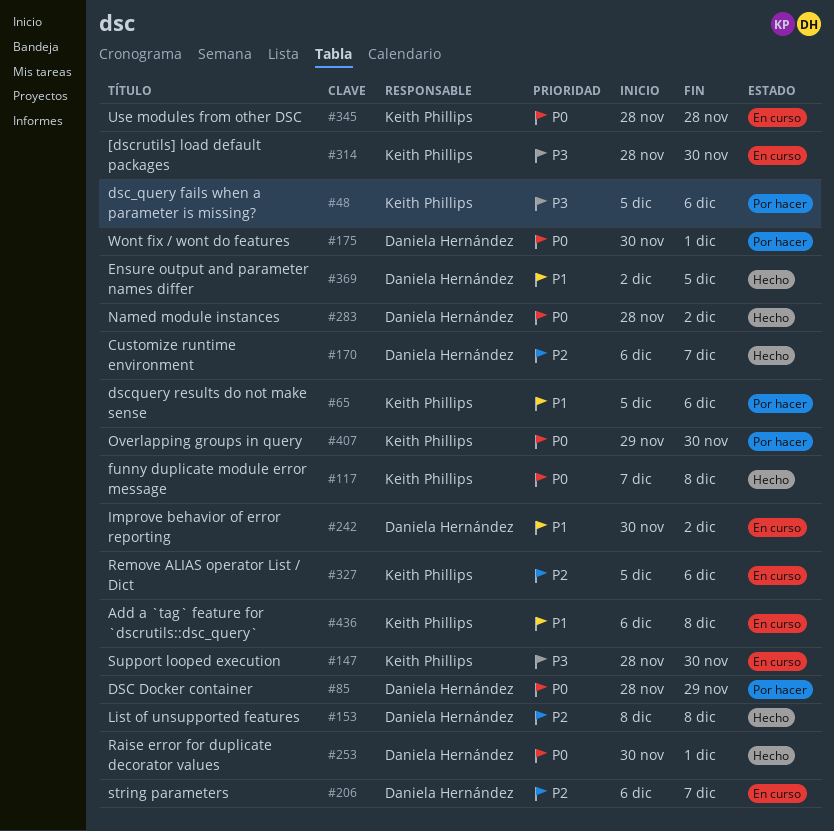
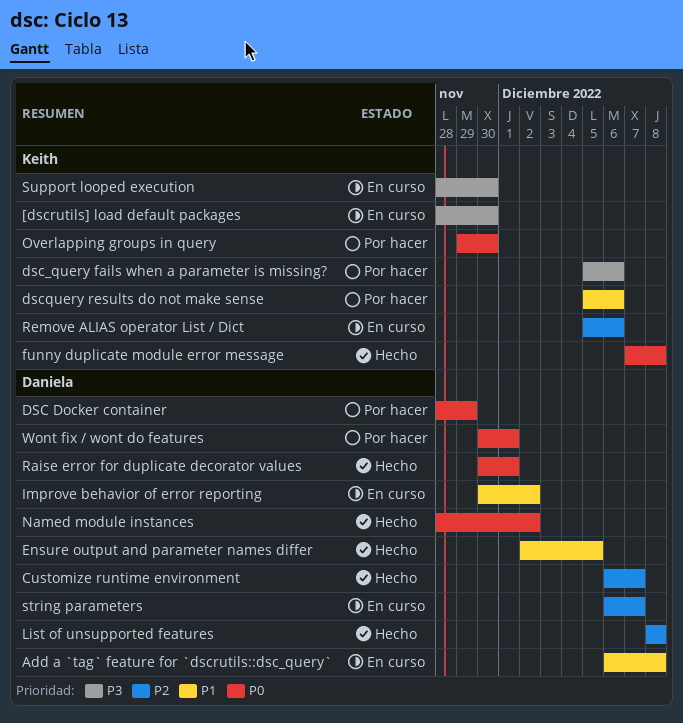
Add a `tag` feature for `dscrutils::dsc_query`, owner: Keith Phillips -> Daniela Hernández
Use modules from other DSC: present -> none

